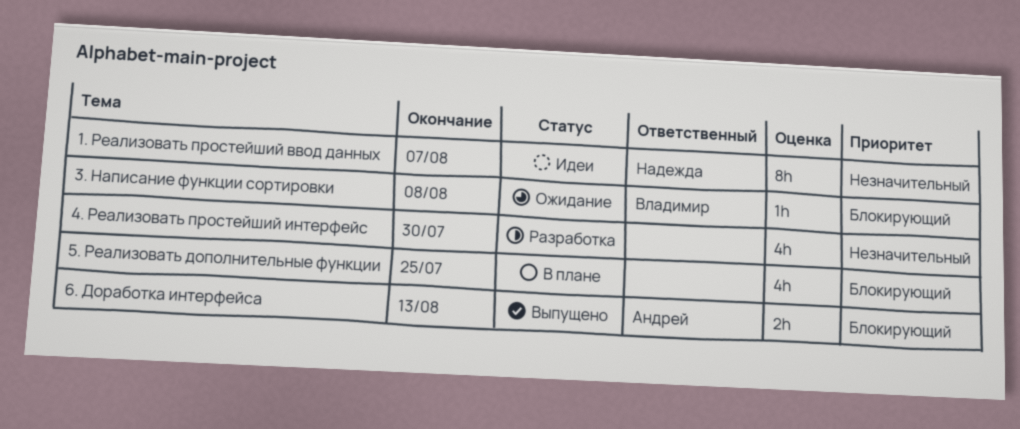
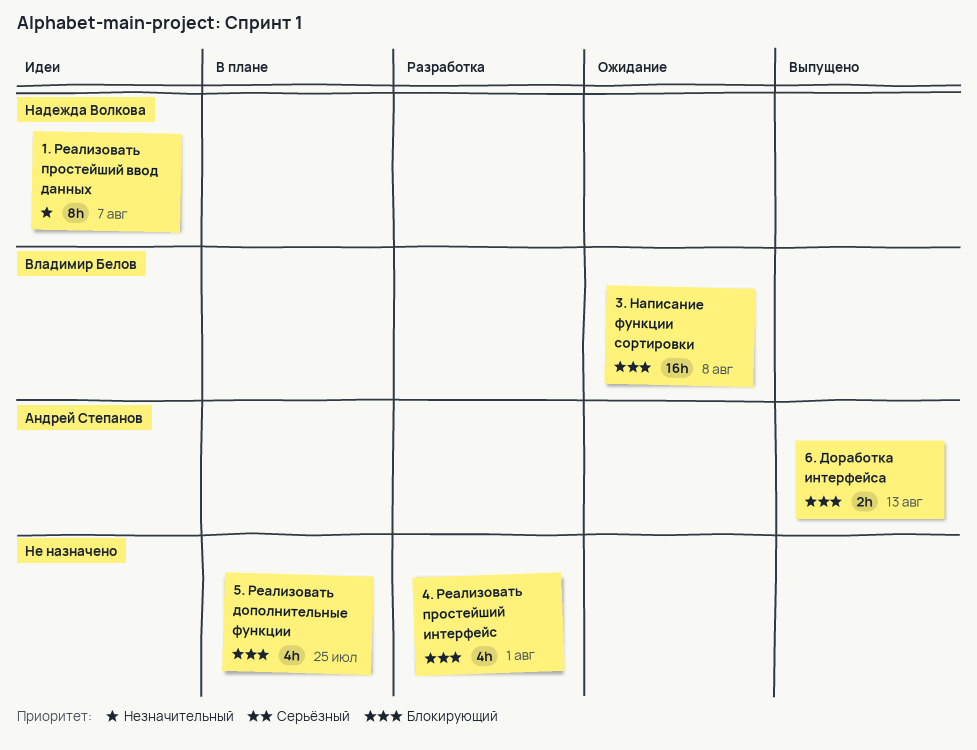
3. Написание функции сортировки, estimate: 1h -> 16h
4. Реализовать простейший интерфейс, priority: Незначительный -> Блокирующий
4. Реализовать простейший интерфейс, due: Jul 30 -> Aug 1

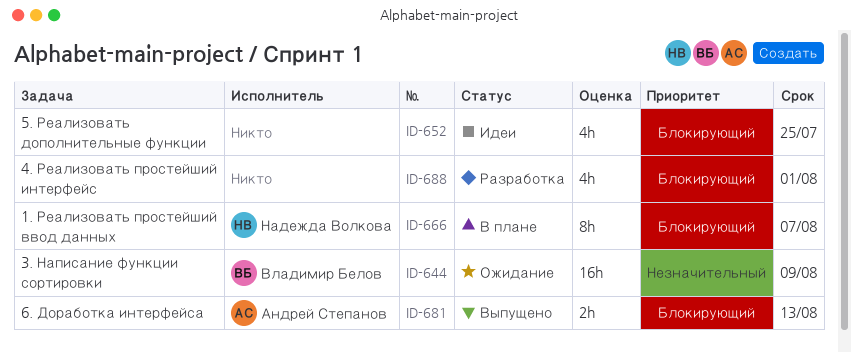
1. Реализовать простейший ввод данных, status: Идеи -> В плане
1. Реализовать простейший ввод данных, priority: Незначительный -> Блокирующий
3. Написание функции сортировки, priority: Блокирующий -> Незначительный
3. Написание функции сортировки, due: Aug 8 -> Aug 9
5. Реализовать дополнительные функции, status: В плане -> Идеи

